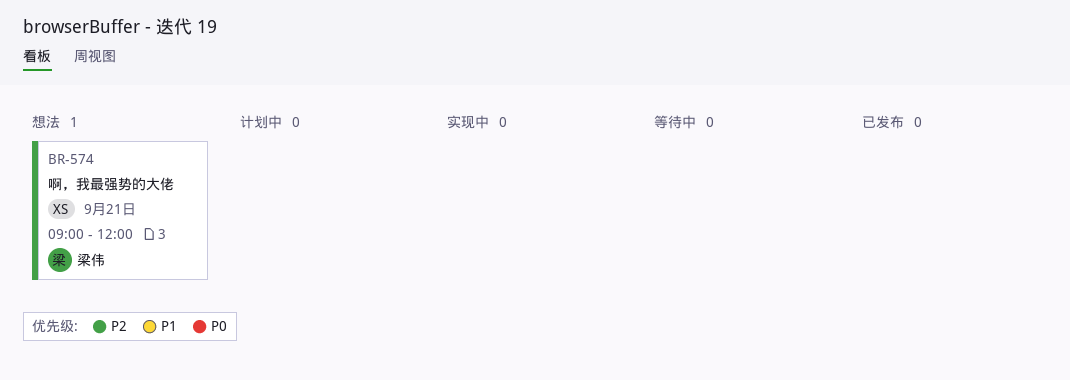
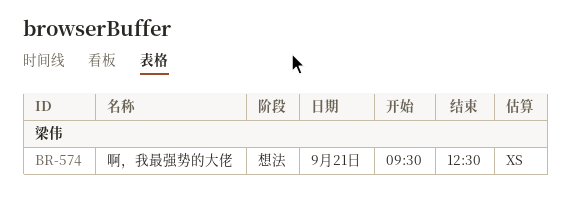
BR-574, begins: 09:00 -> 09:30
BR-574, ends: 12:00 -> 12:30

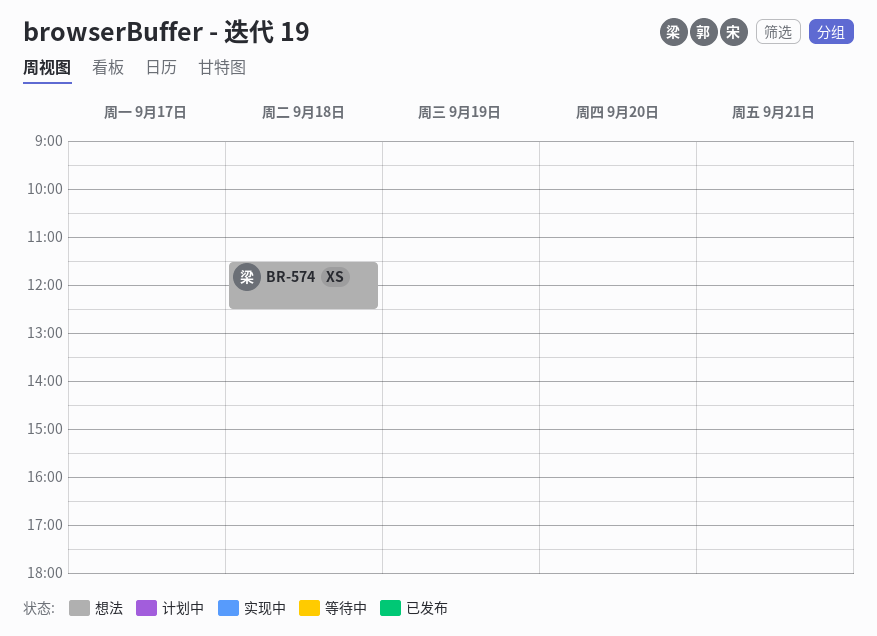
BR-574, day: Sep 21 -> Sep 18
BR-574, begins: 09:30 -> 11:30

